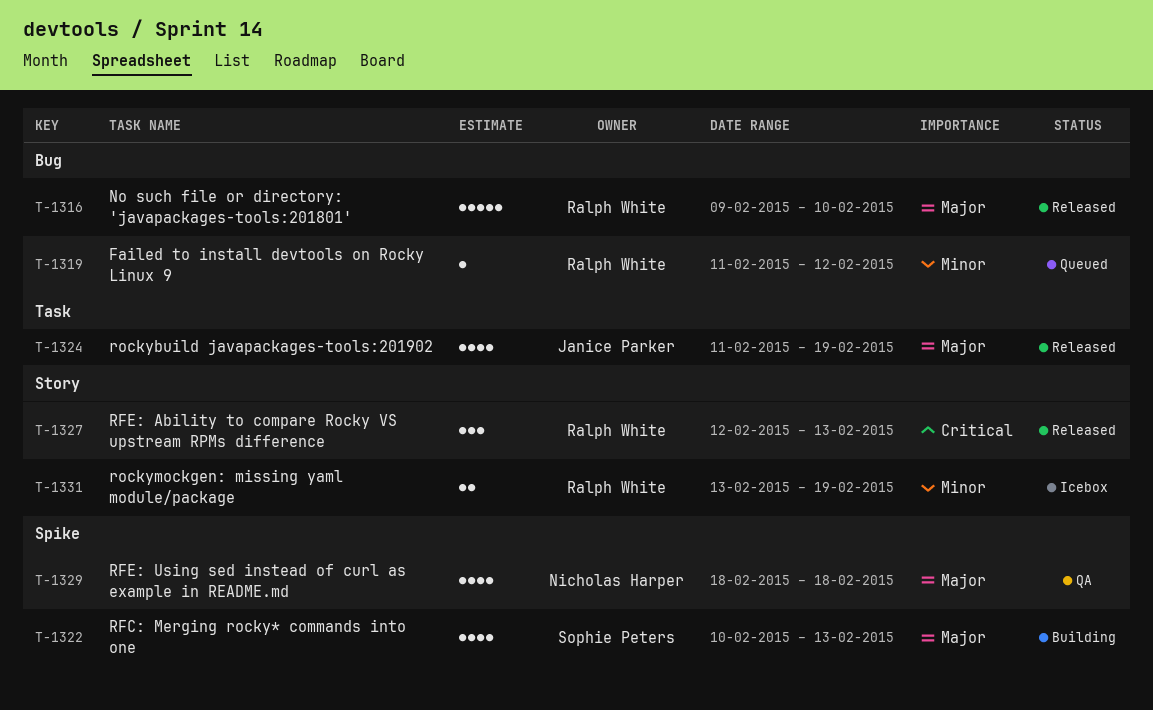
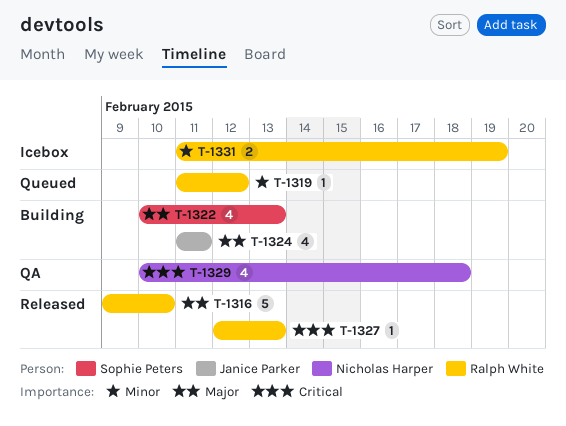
T-1324, status: Released -> Building
T-1324, due: Feb 19 -> Feb 11
T-1327, estimate: 3 -> 1
T-1329, priority: Major -> Critical
T-1329, start: Feb 18 -> Feb 10
T-1331, start: Feb 13 -> Feb 11

